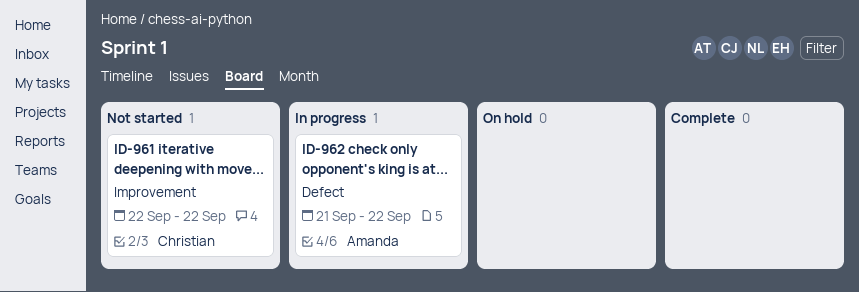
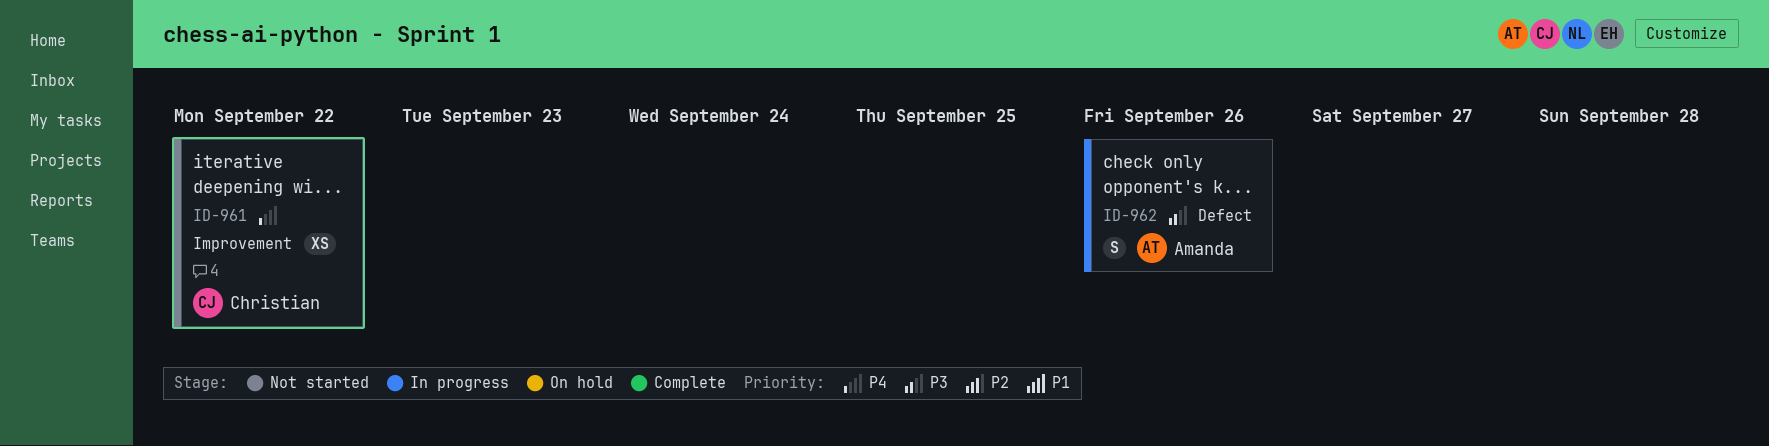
ID-962, due: Sep 22 -> Sep 26

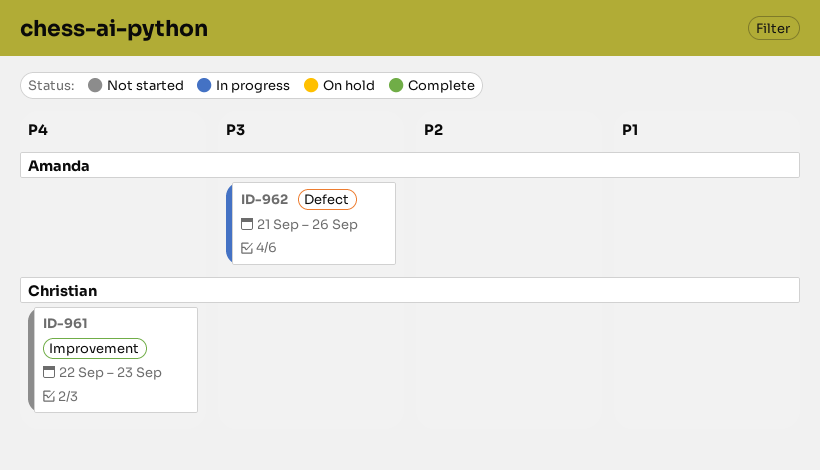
ID-961, due: Sep 22 -> Sep 23

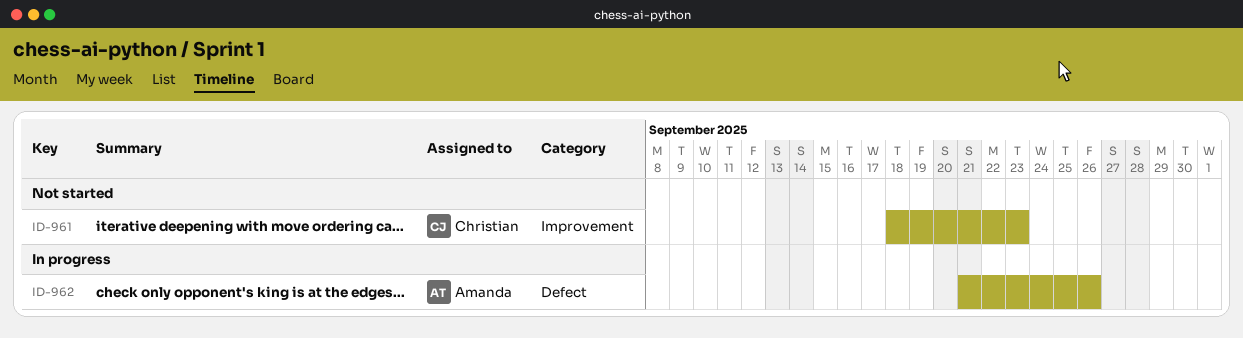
ID-961, start: Sep 22 -> Sep 18

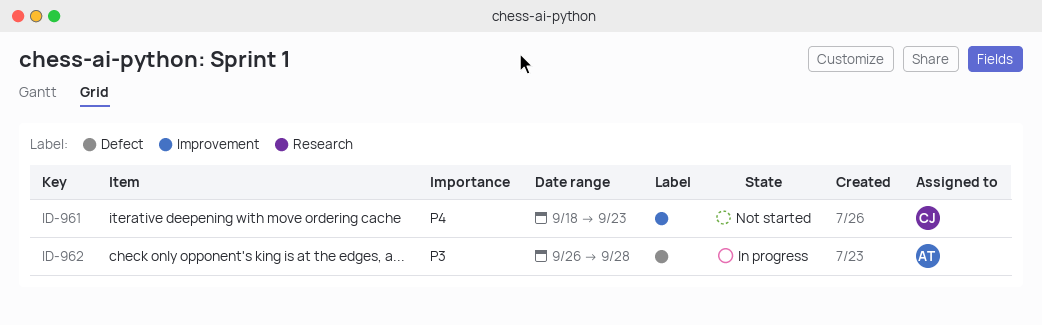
ID-962, start: Sep 21 -> Sep 26
ID-962, due: Sep 26 -> Sep 28

